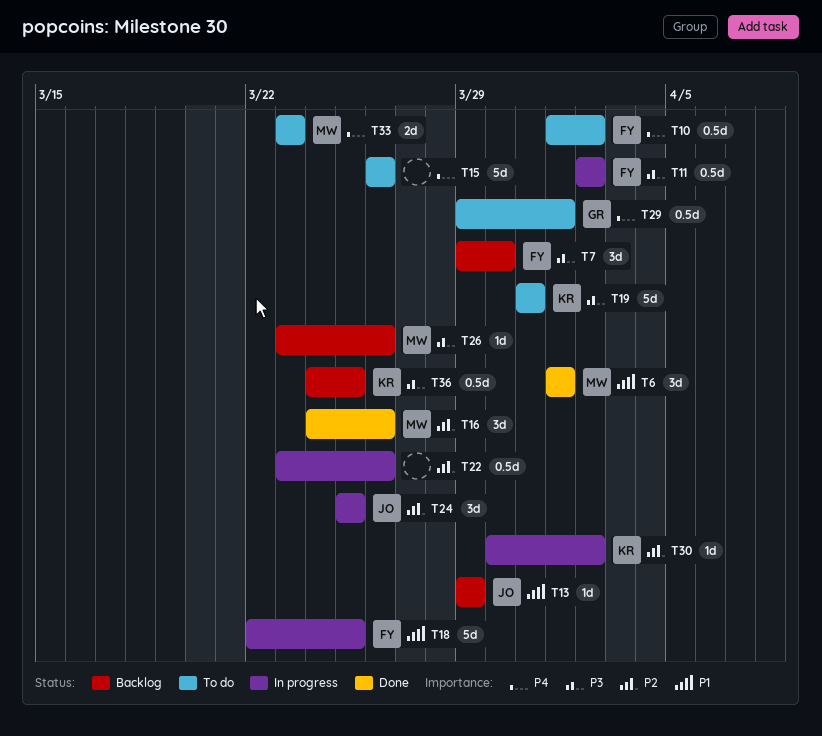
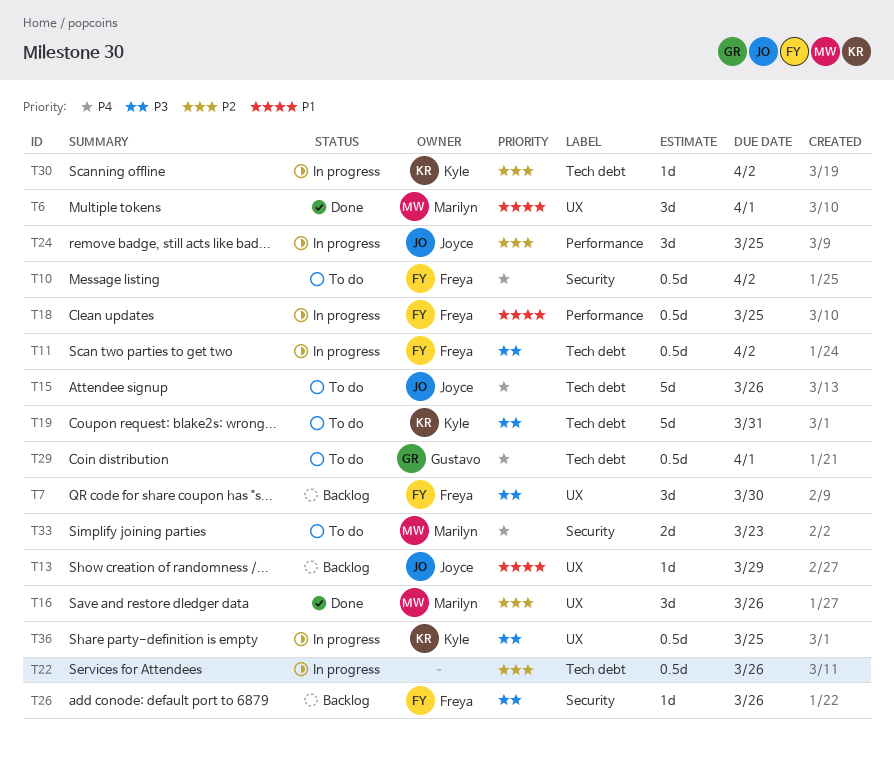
T15, owner: none -> Joyce
T18, estimate: 5d -> 0.5d
T26, owner: Marilyn -> Freya
T36, status: Backlog -> In progress

